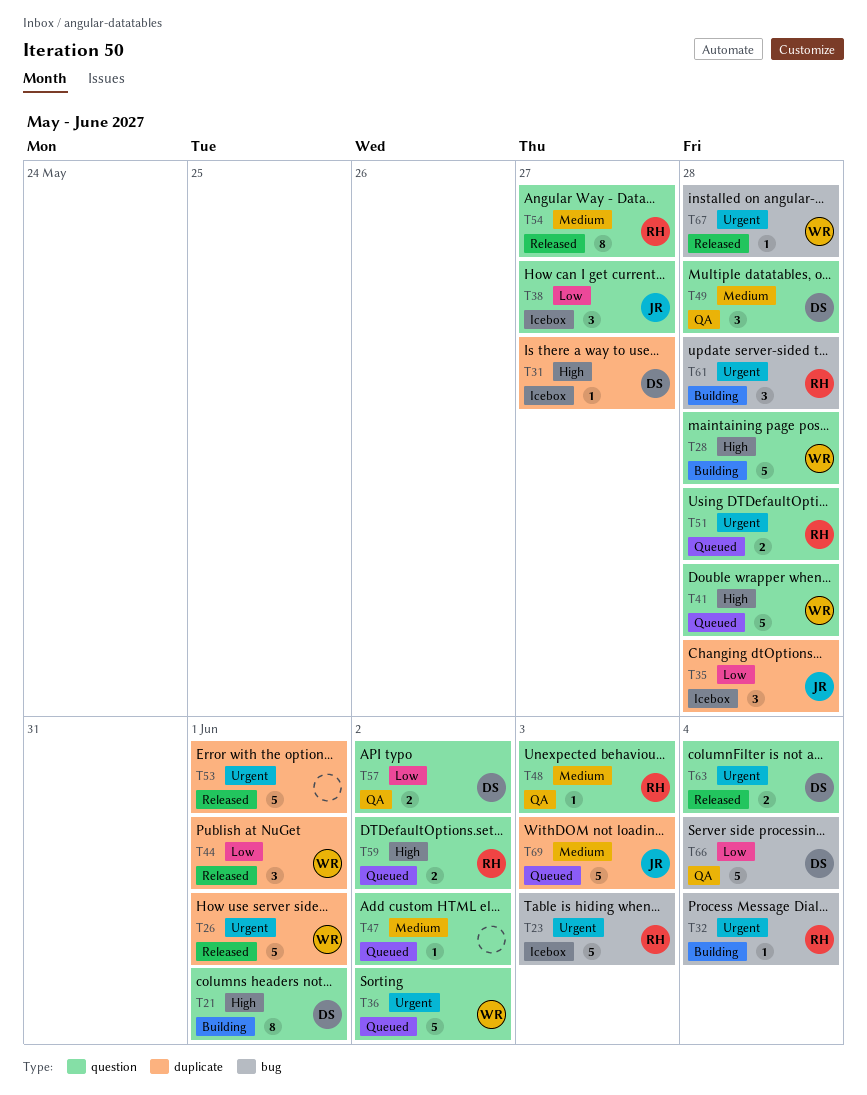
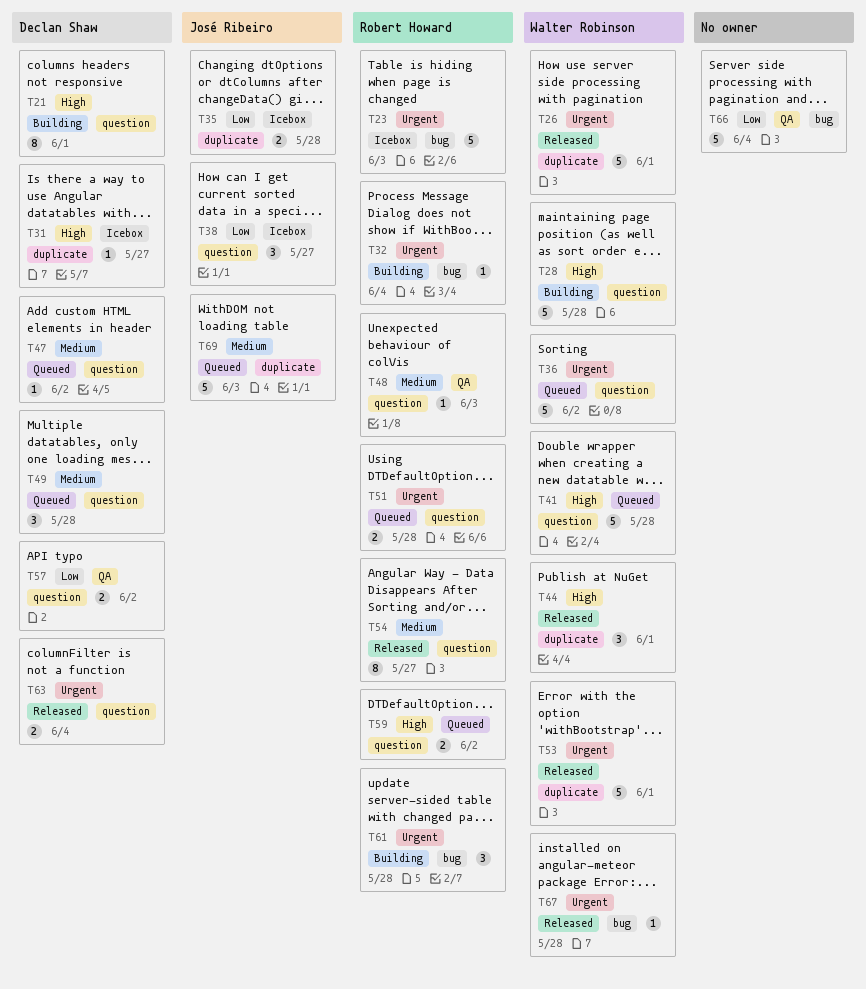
T35, estimate: 3 -> 2
T44, priority: Low -> High
T47, owner: none -> Declan Shaw
T49, status: QA -> Queued
T53, owner: none -> Walter Robinson
T66, owner: Declan Shaw -> none

